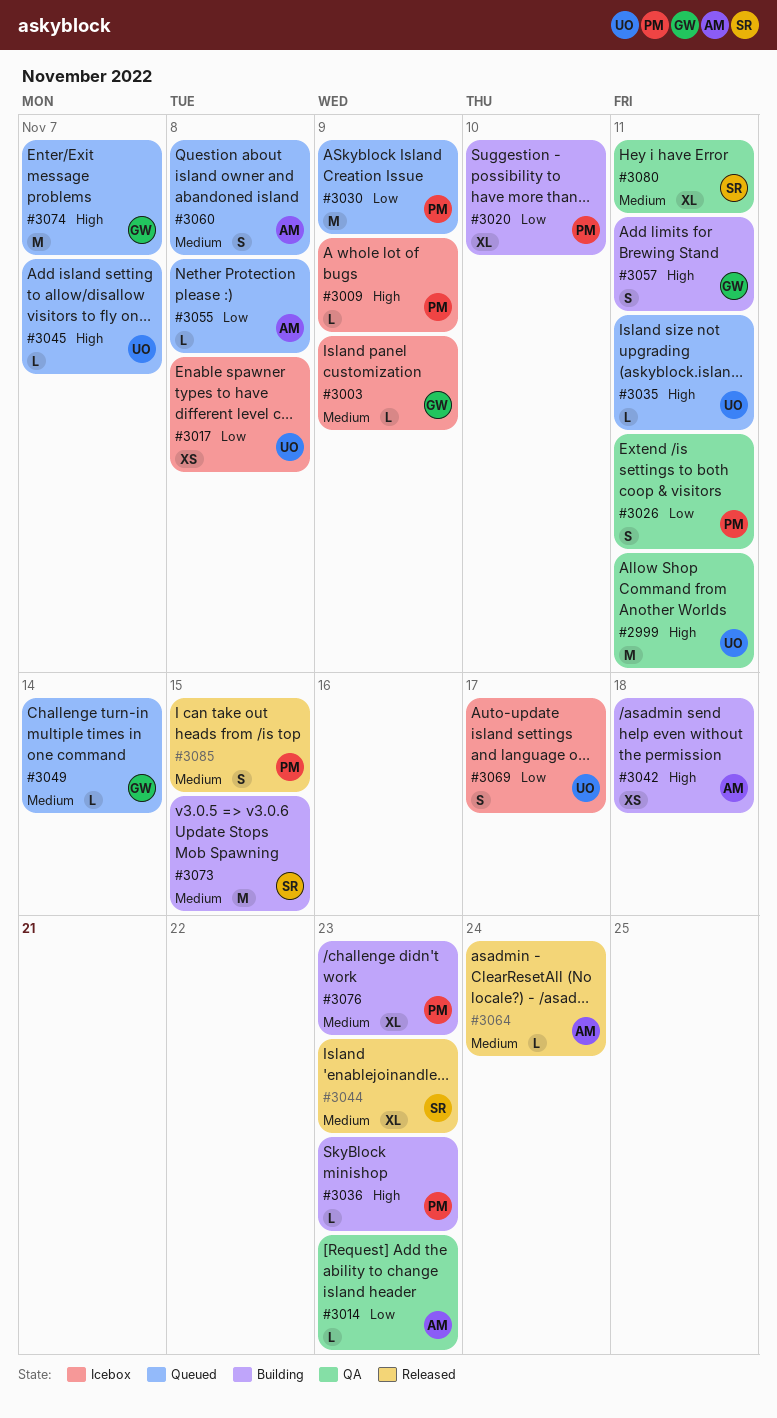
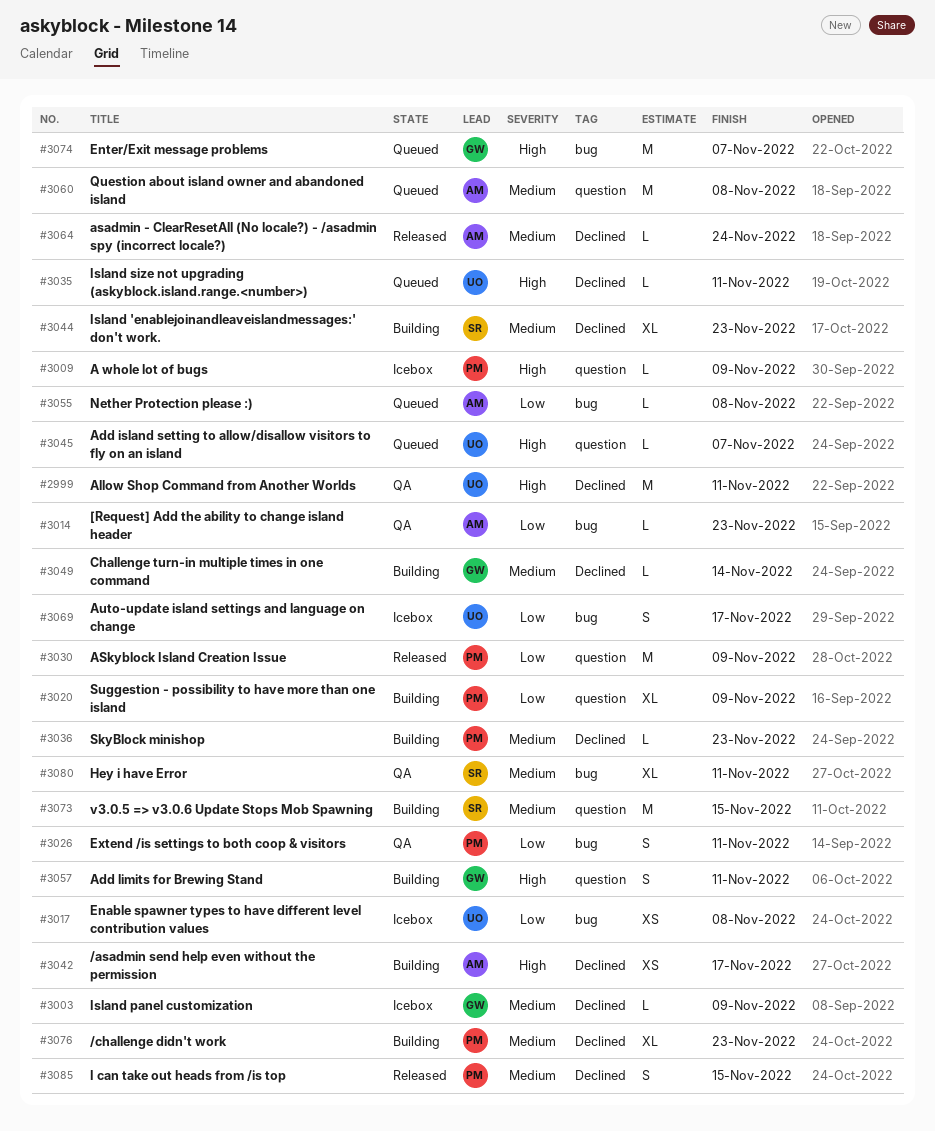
#3020, due: Nov 10 -> Nov 9
#3030, status: Queued -> Released
#3036, priority: High -> Medium
#3042, due: Nov 18 -> Nov 17
#3044, status: Released -> Building
#3049, status: Queued -> Building
#3060, estimate: S -> M

